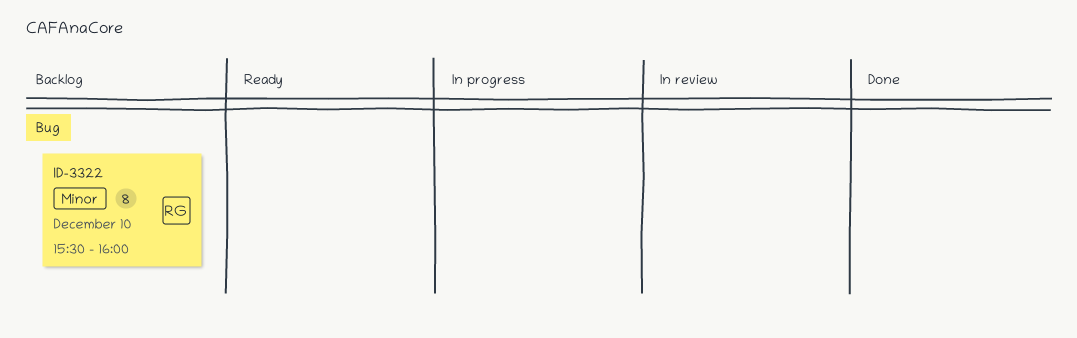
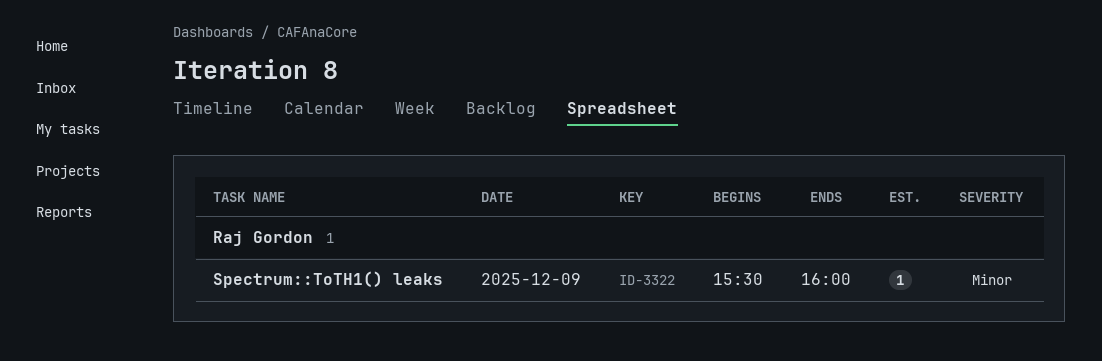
ID-3322, estimate: 8 -> 1
ID-3322, day: Dec 10 -> Dec 9

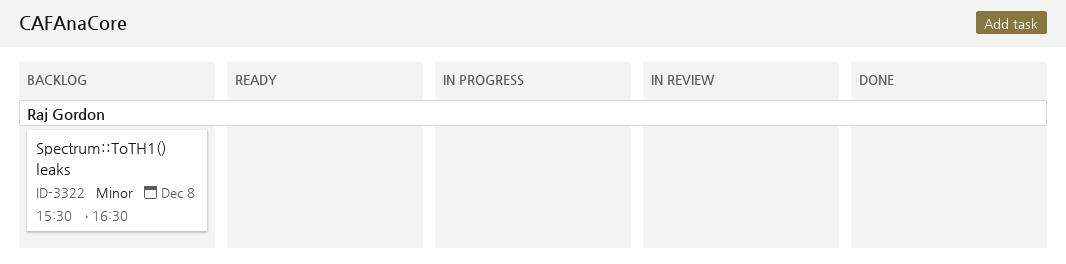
ID-3322, day: Dec 9 -> Dec 8
ID-3322, ends: 16:00 -> 16:30

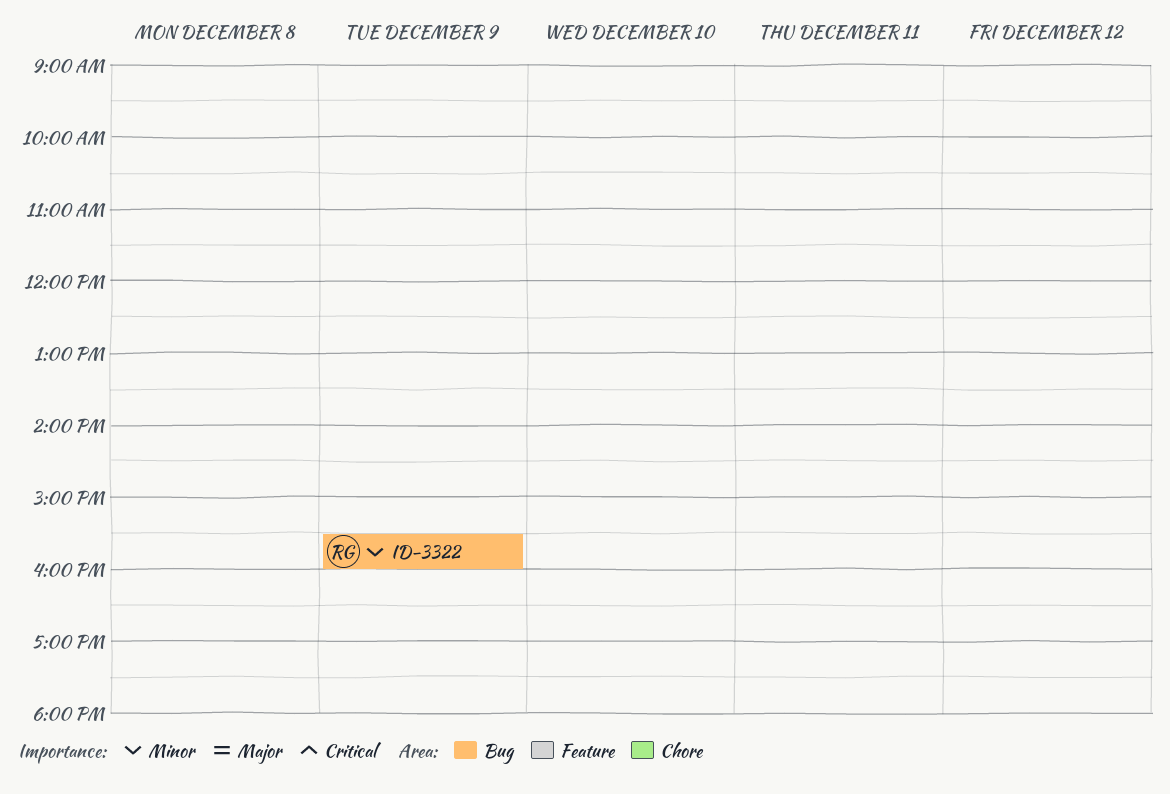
ID-3322, day: Dec 8 -> Dec 9
ID-3322, ends: 16:30 -> 16:00

